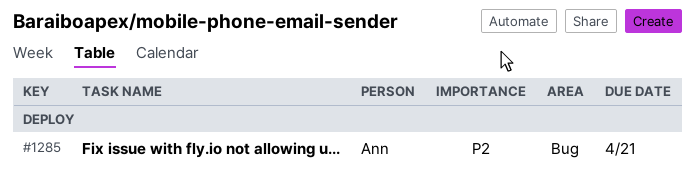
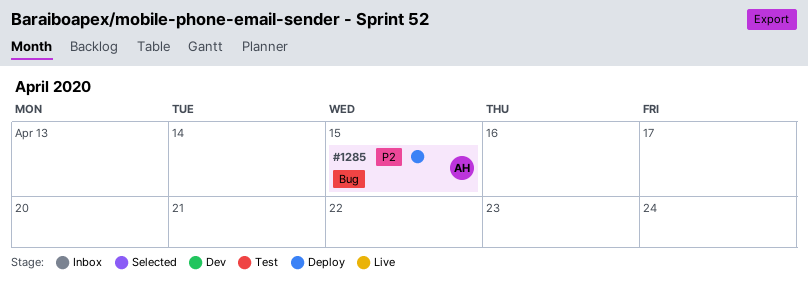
#1285, due: Apr 21 -> Apr 15

